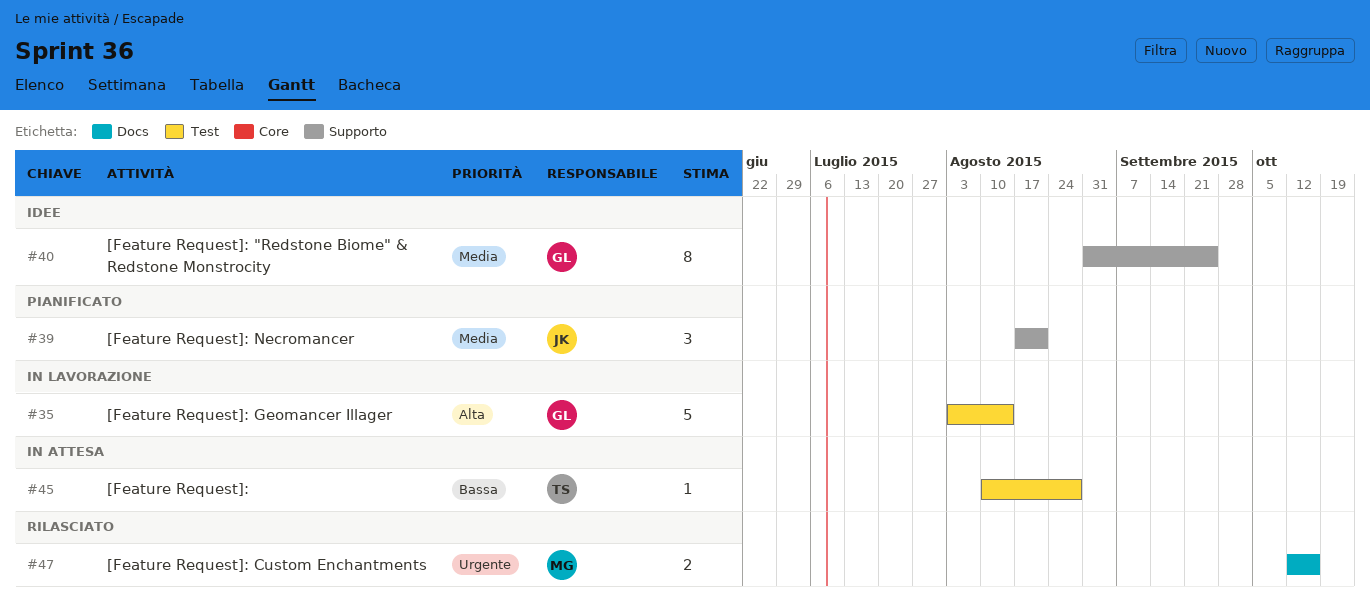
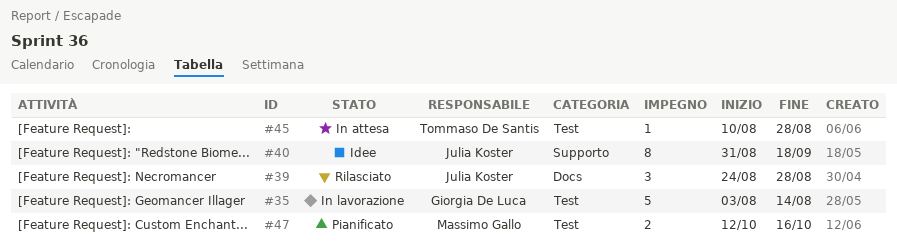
#39, status: Pianificato -> Rilasciato
#39, label: Supporto -> Docs
#39, start: Aug 17 -> Aug 24
#39, due: Aug 21 -> Aug 28
#40, owner: Giorgia De Luca -> Julia Koster
#40, due: Sep 25 -> Sep 18
#47, status: Rilasciato -> Pianificato
#47, label: Docs -> Test

